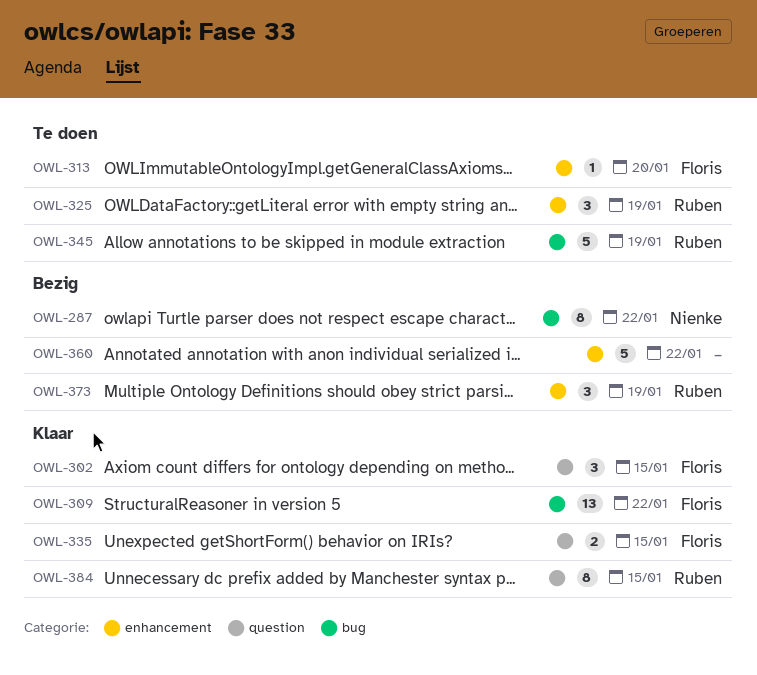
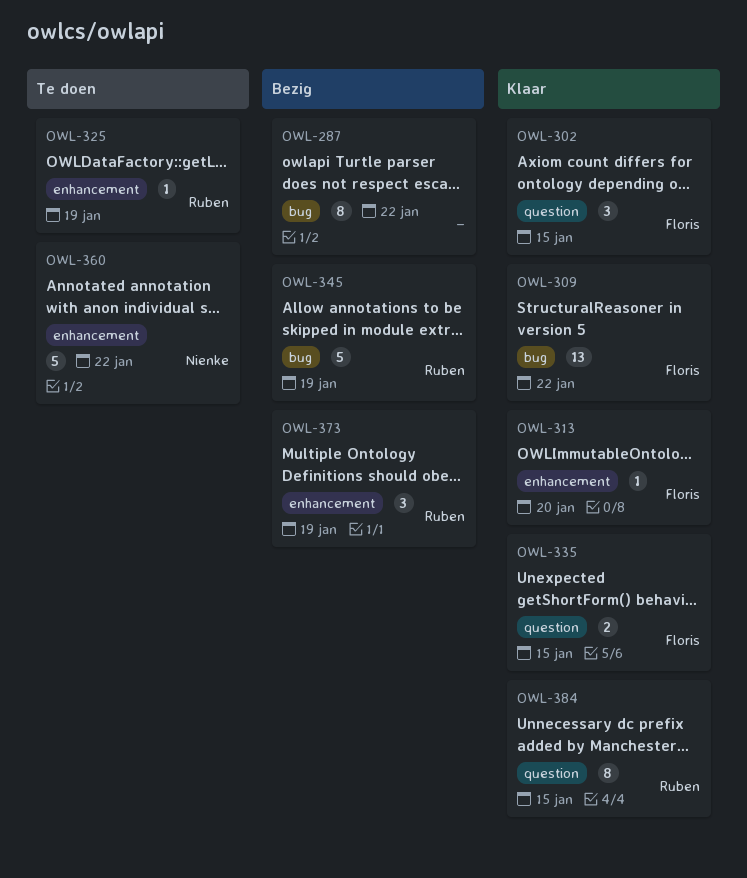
OWL-287, owner: Nienke -> none
OWL-313, status: Te doen -> Klaar
OWL-325, estimate: 3 -> 1
OWL-345, status: Te doen -> Bezig
OWL-360, status: Bezig -> Te doen
OWL-360, owner: none -> Nienke

